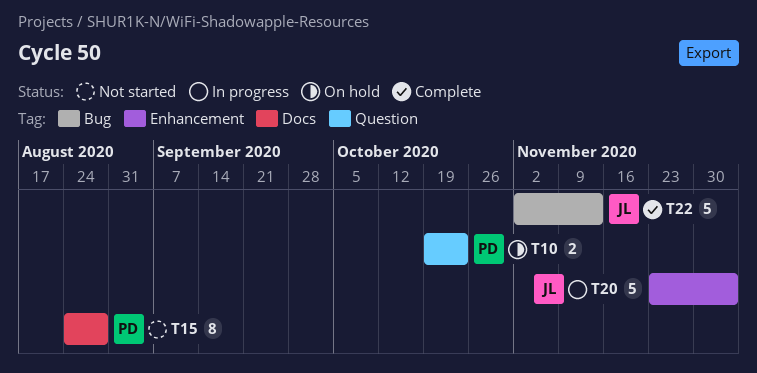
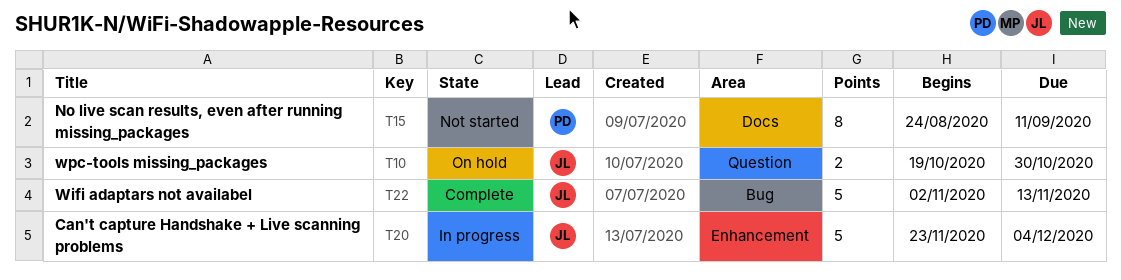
T10, owner: PD -> JL
T10, due: Oct 23 -> Oct 30
T15, due: Aug 28 -> Sep 11

